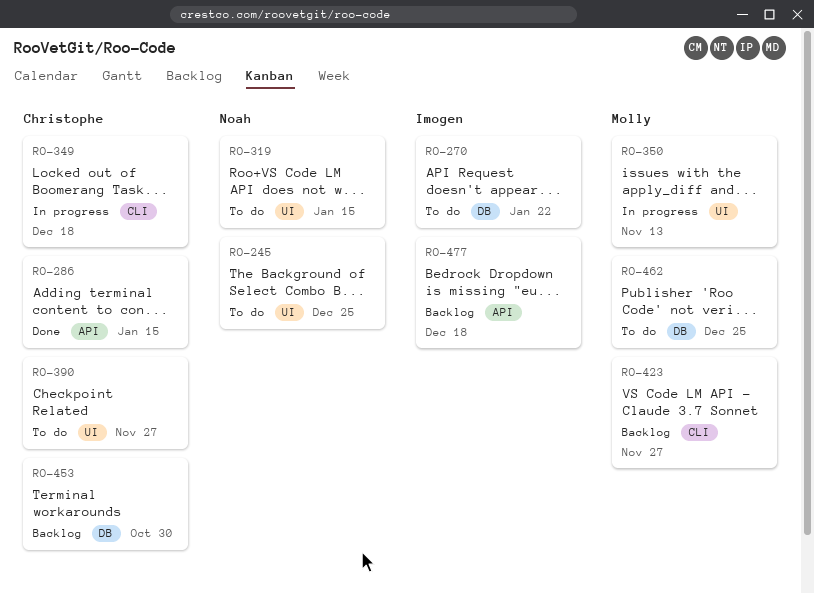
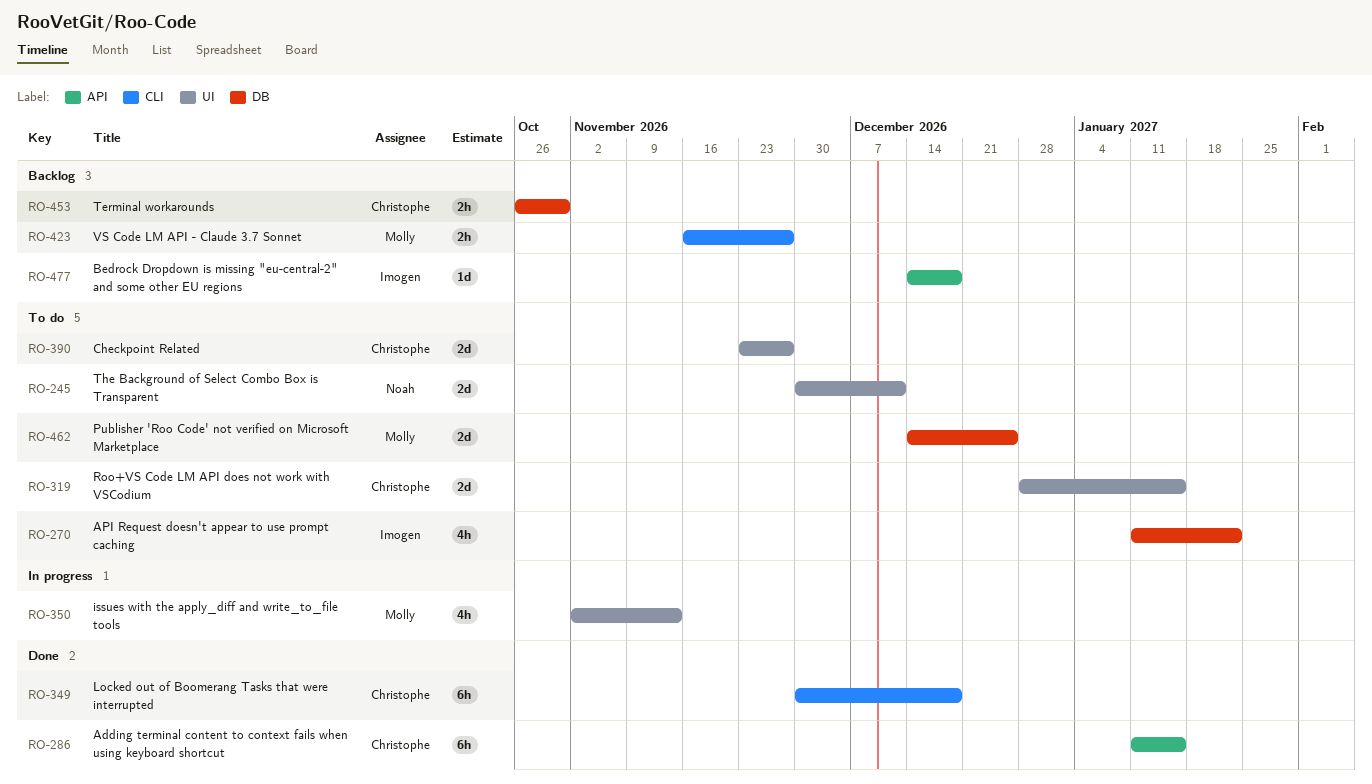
RO-245, due: Dec 25 -> Dec 11
RO-319, owner: Noah -> Christophe
RO-349, status: In progress -> Done

